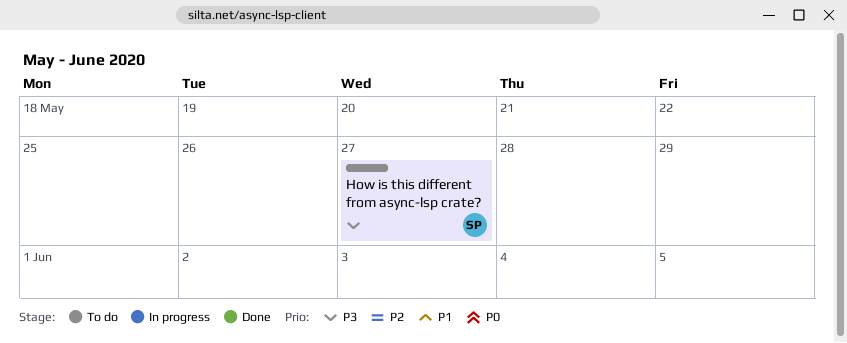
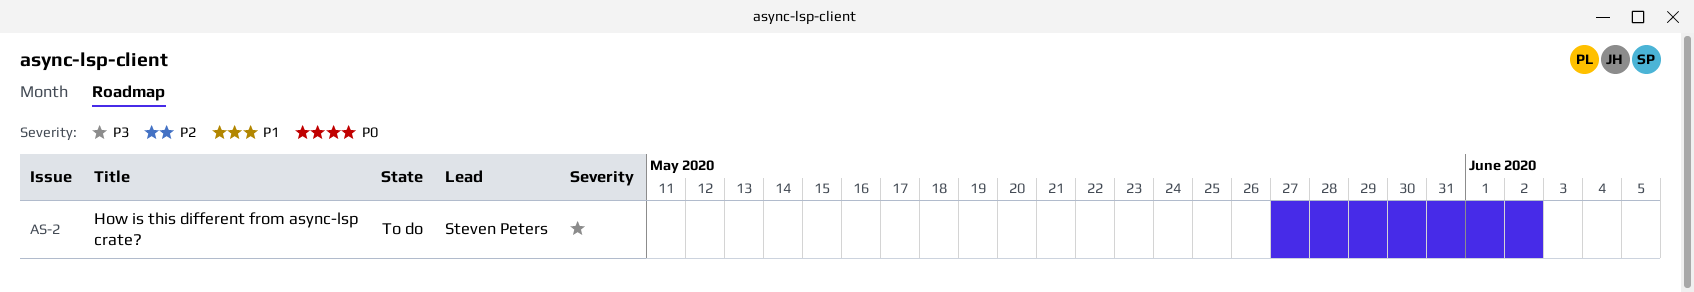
How is this different from async-lsp crate?, due: May 27 -> Jun 2

